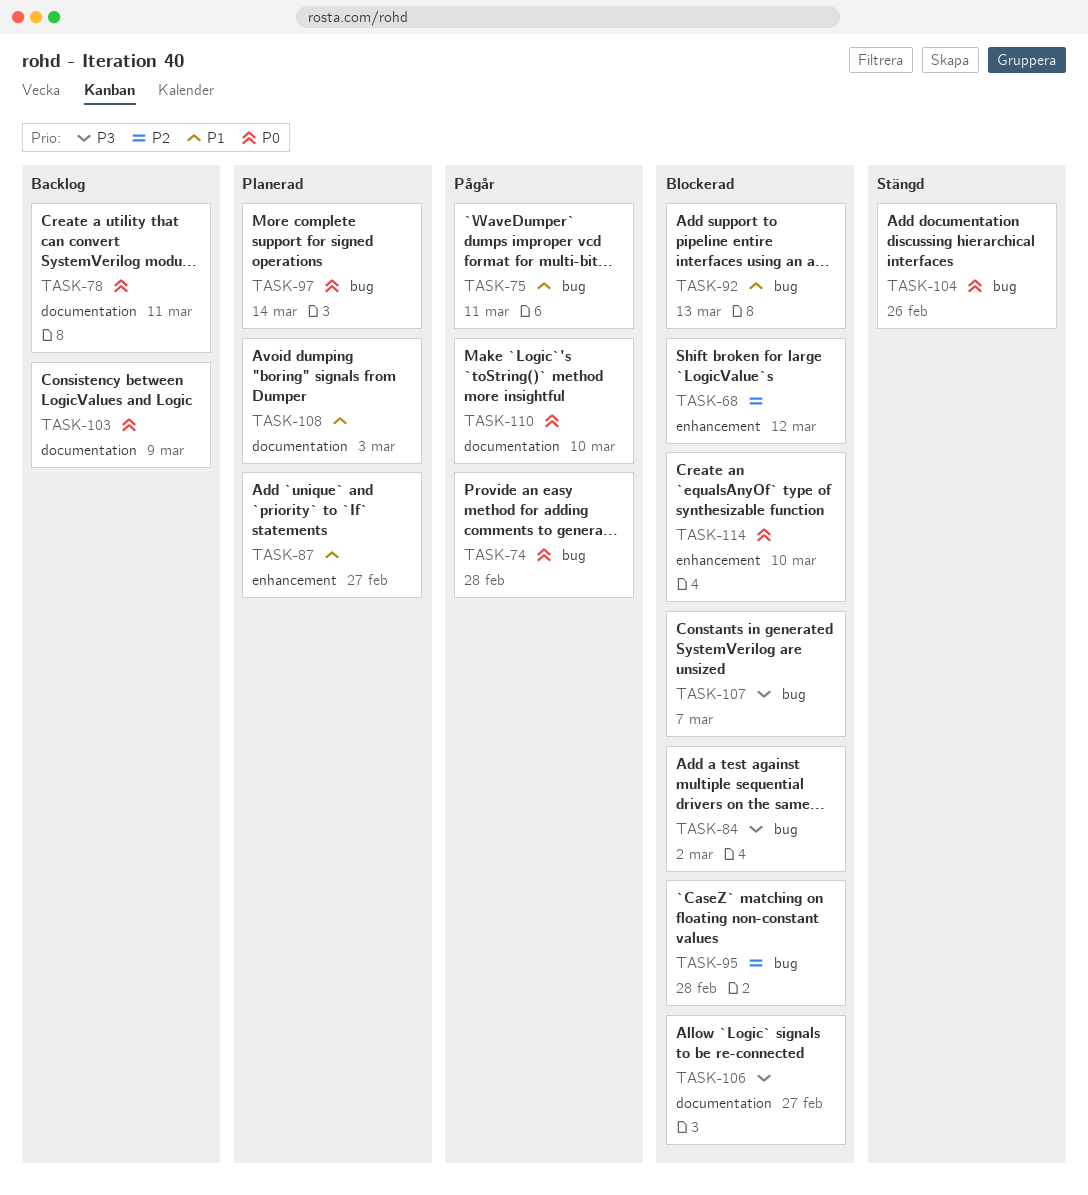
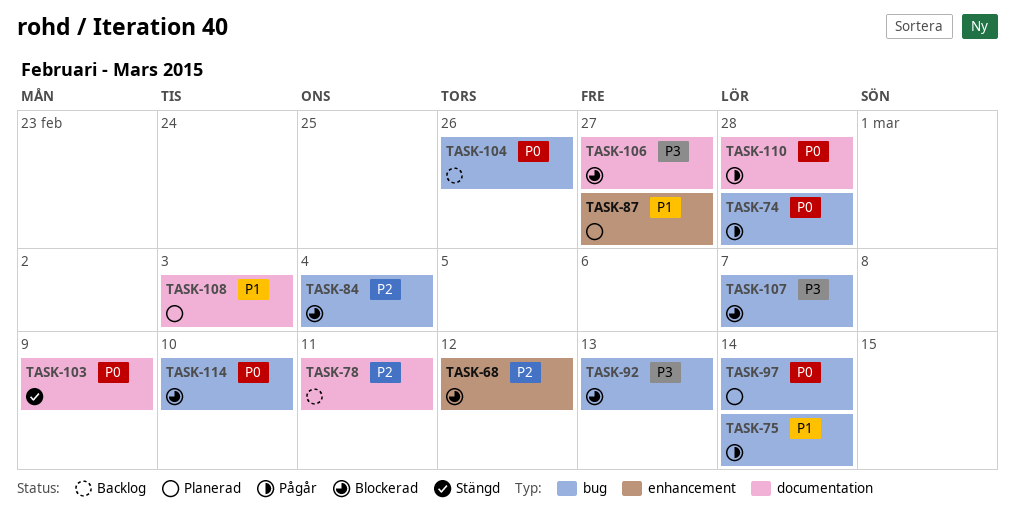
TASK-75, due: Mar 11 -> Mar 14
TASK-78, priority: P0 -> P2
TASK-84, priority: P3 -> P2
TASK-84, due: Mar 2 -> Mar 4
TASK-92, priority: P1 -> P3
TASK-95: present -> none
TASK-103, status: Backlog -> Stängd
TASK-104, status: Stängd -> Backlog
TASK-110, due: Mar 10 -> Feb 28
TASK-114, label: enhancement -> bug

